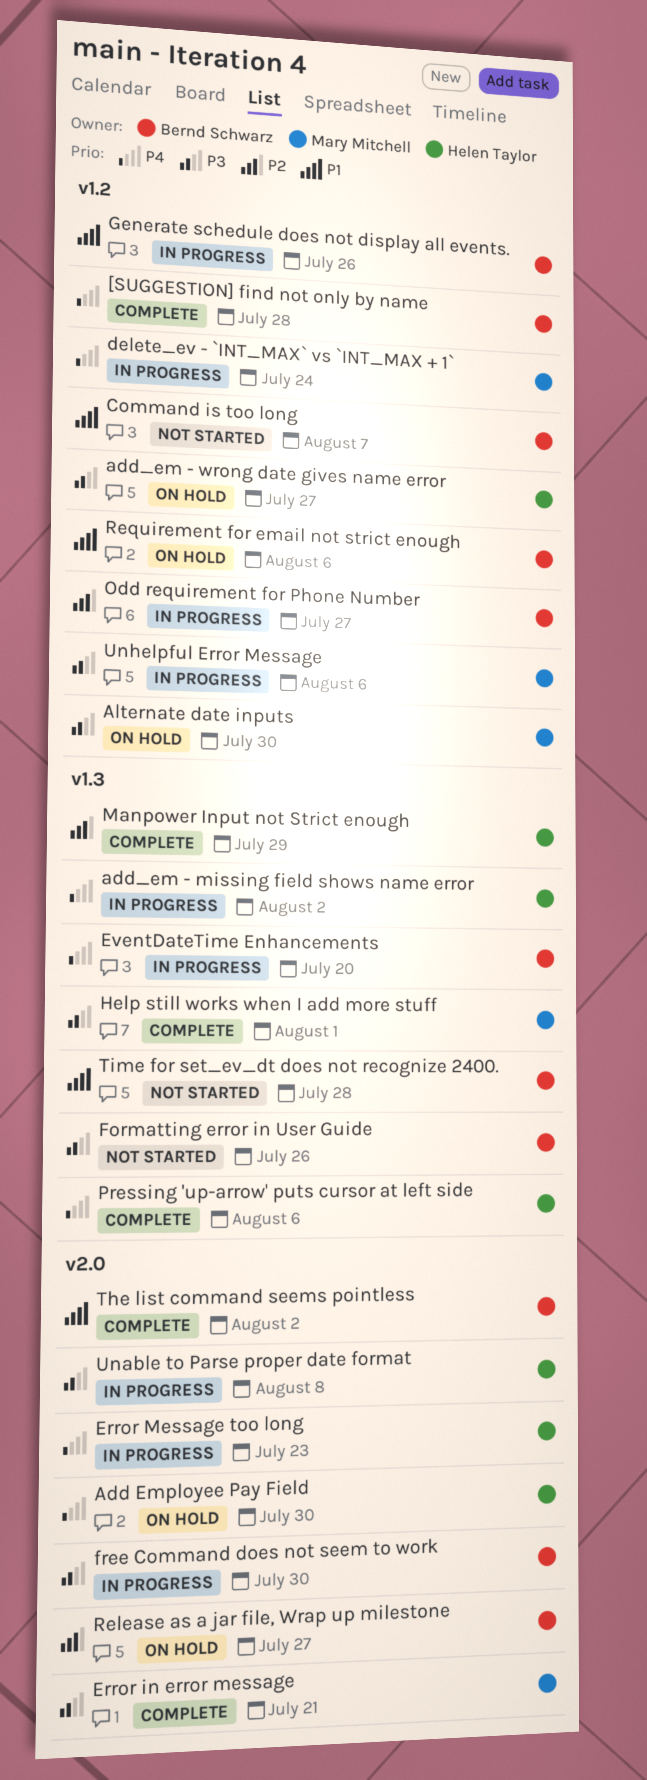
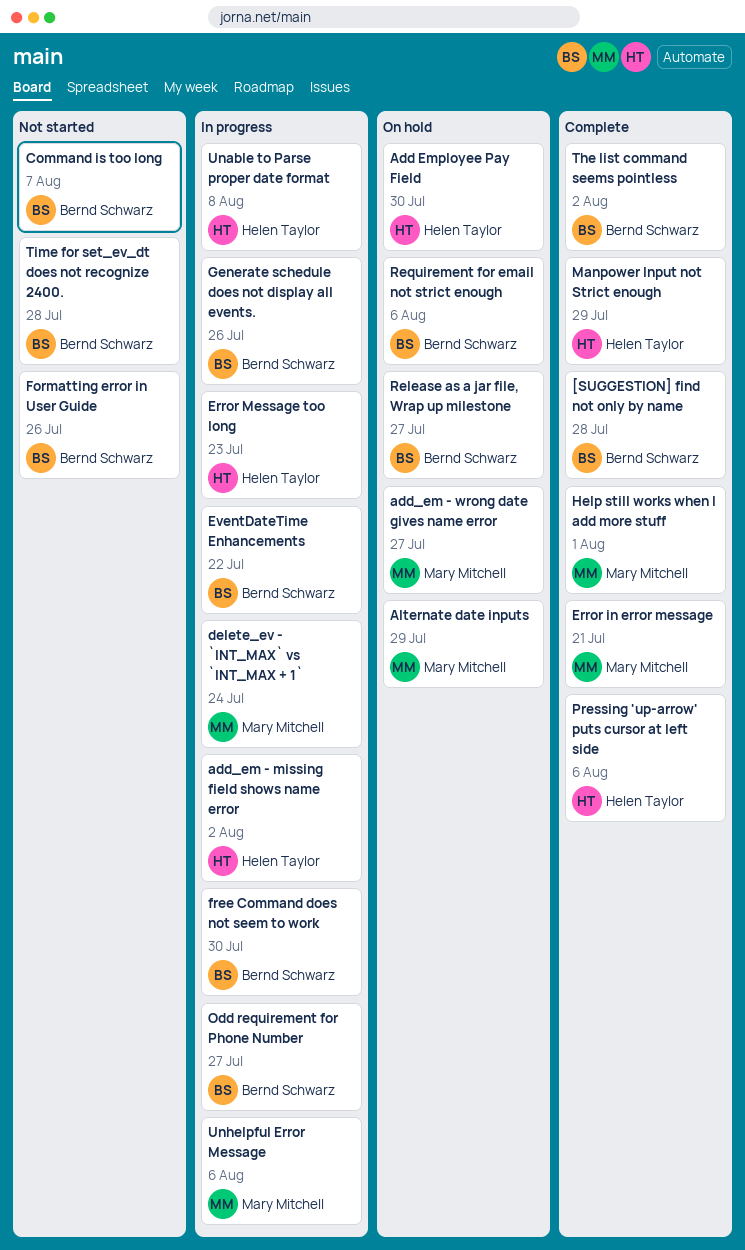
add_em - wrong date gives name error, owner: Helen Taylor -> Mary Mitchell
Alternate date inputs, due: Jul 30 -> Jul 29
EventDateTime Enhancements, due: Jul 20 -> Jul 22

